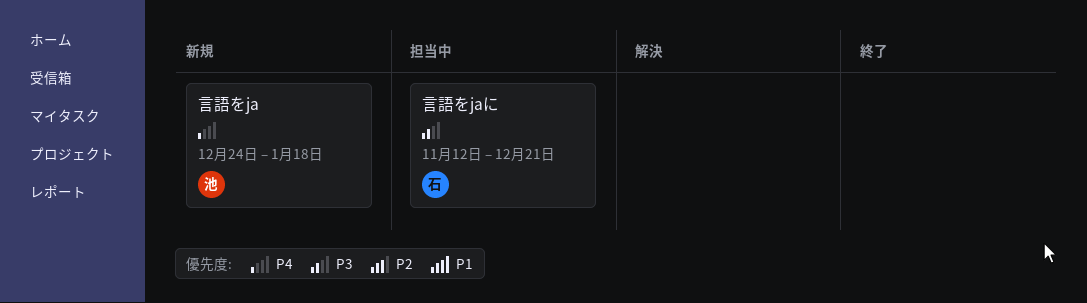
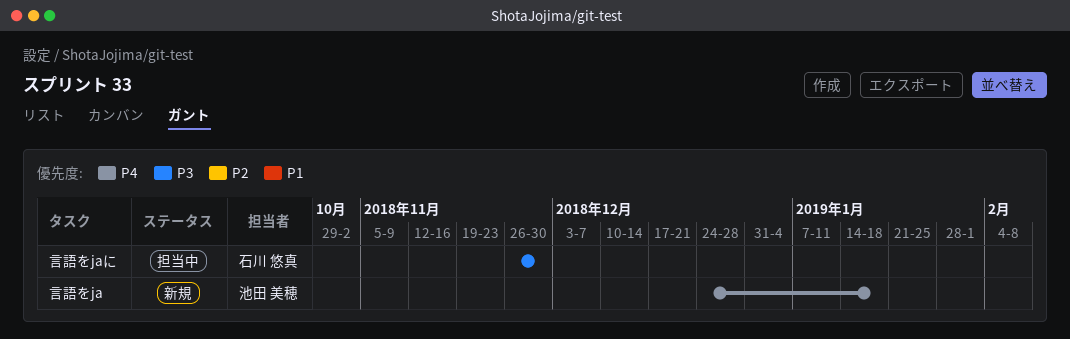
言語をjaに, start: Nov 12 -> Nov 26
言語をjaに, due: Dec 21 -> Nov 30

